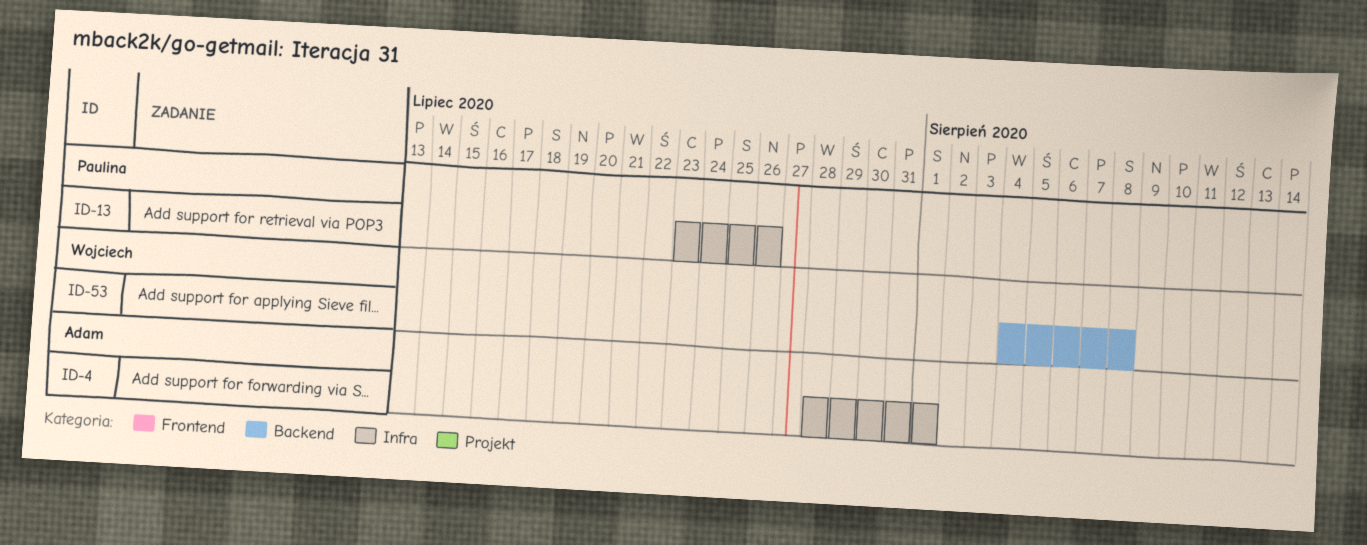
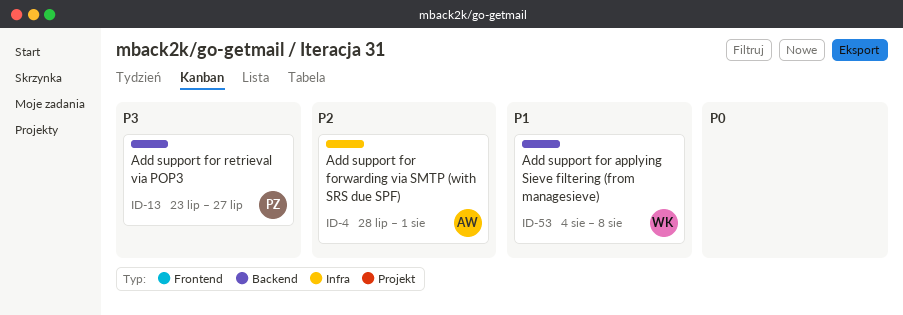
ID-13, label: Infra -> Backend
ID-13, due: Jul 26 -> Jul 27

